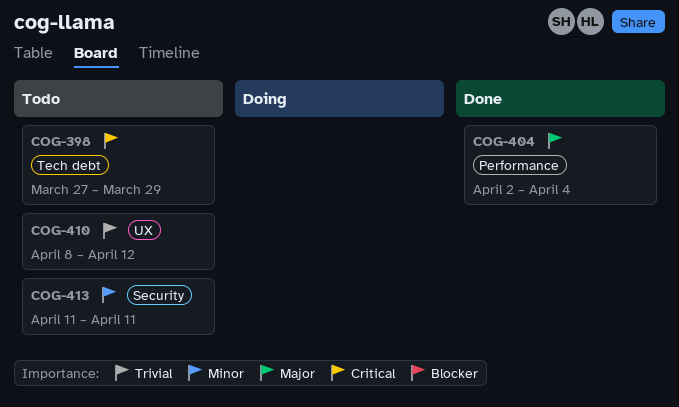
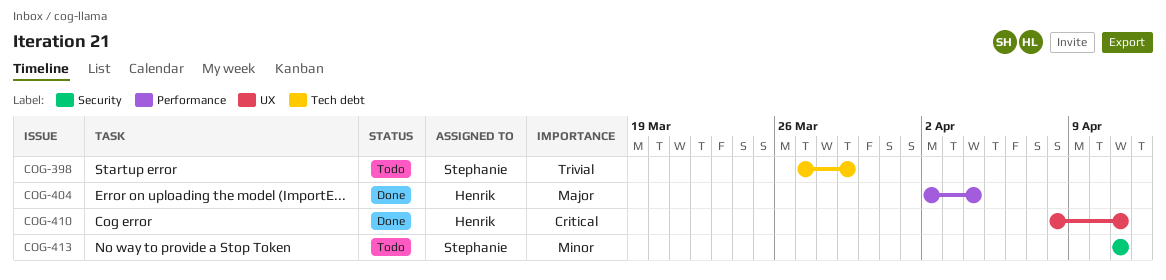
COG-398, priority: Critical -> Trivial
COG-410, status: Todo -> Done
COG-410, priority: Trivial -> Critical
COG-410, due: Apr 12 -> Apr 11

